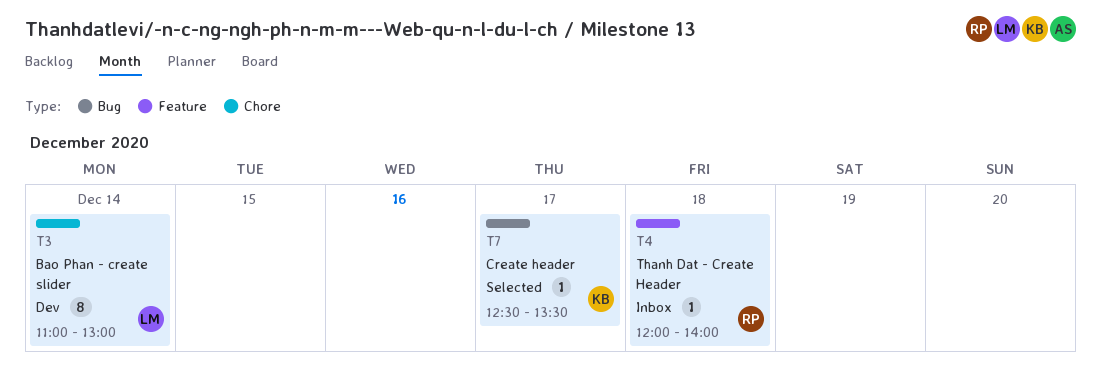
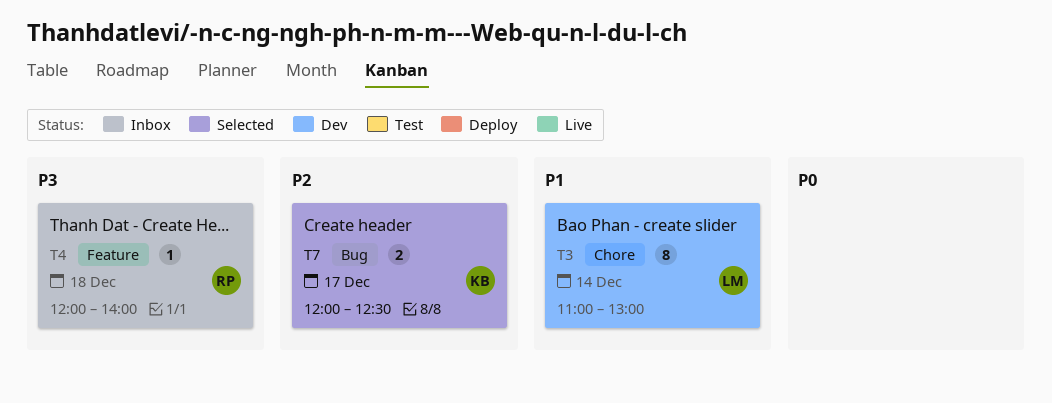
T7, estimate: 1 -> 2
T7, begins: 12:30 -> 12:00
T7, ends: 13:30 -> 12:30

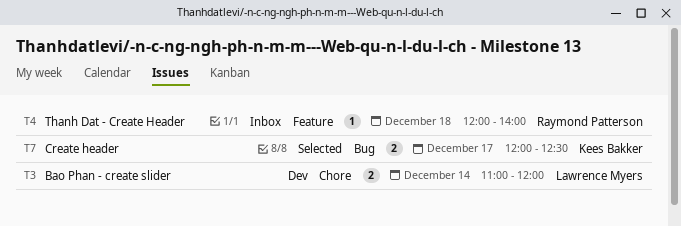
T3, estimate: 8 -> 2
T3, ends: 13:00 -> 12:00

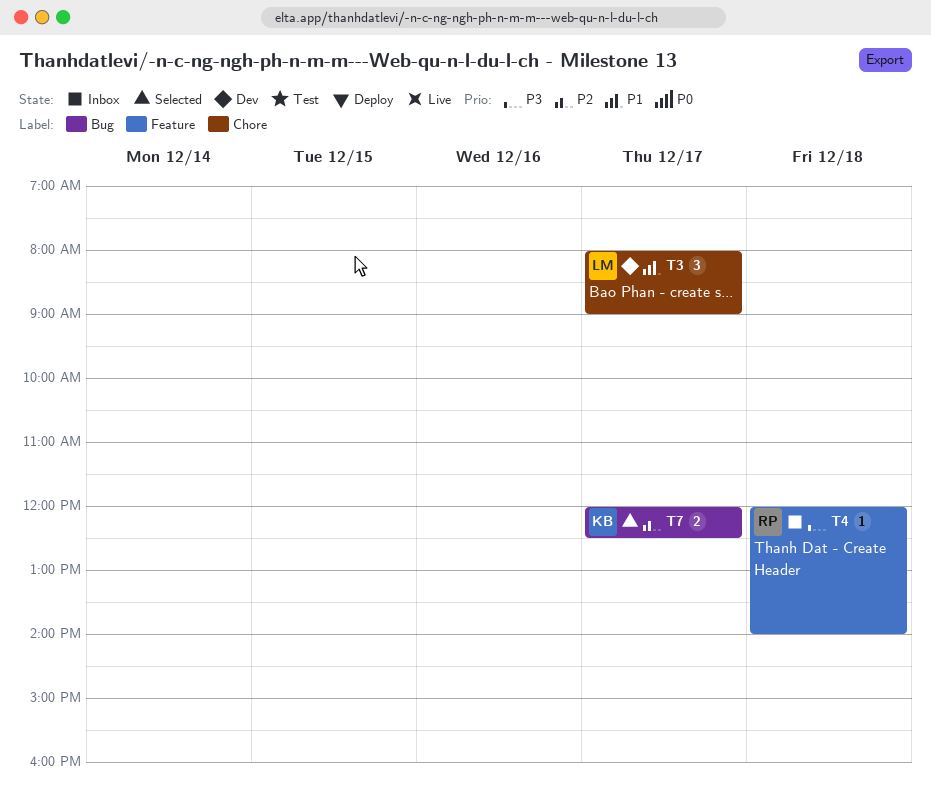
T3, estimate: 2 -> 3
T3, day: Dec 14 -> Dec 17
T3, begins: 11:00 -> 08:00
T3, ends: 12:00 -> 09:00

